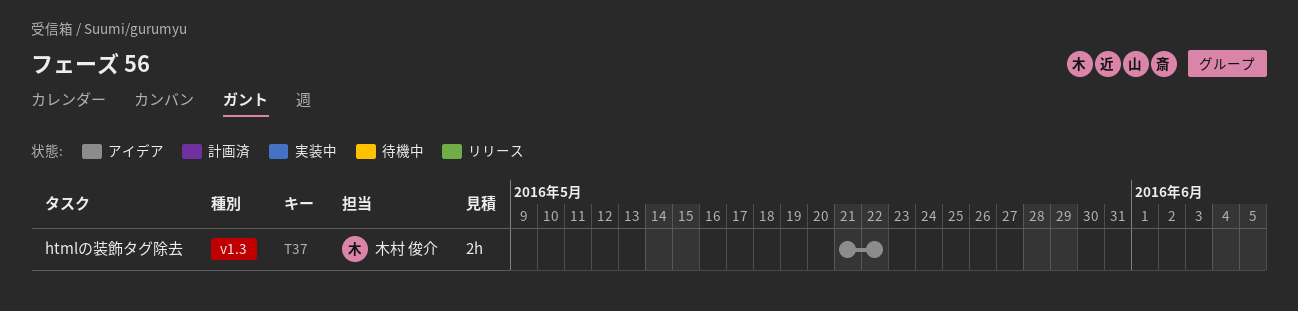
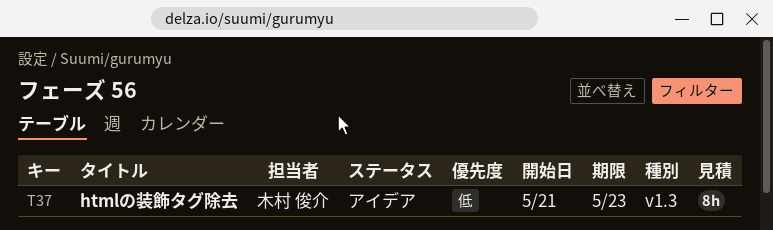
T37, estimate: 2h -> 8h
T37, due: May 22 -> May 23

